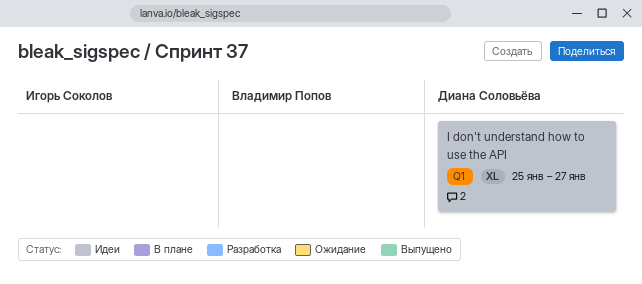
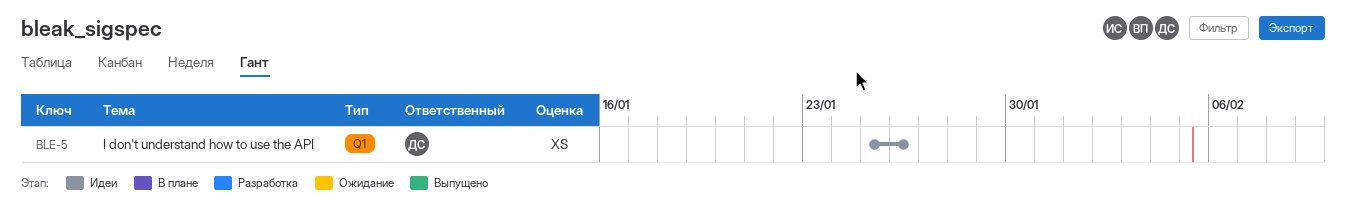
I don't understand how to use the API, estimate: XL -> XS
I don't understand how to use the API, due: Jan 27 -> Jan 26

